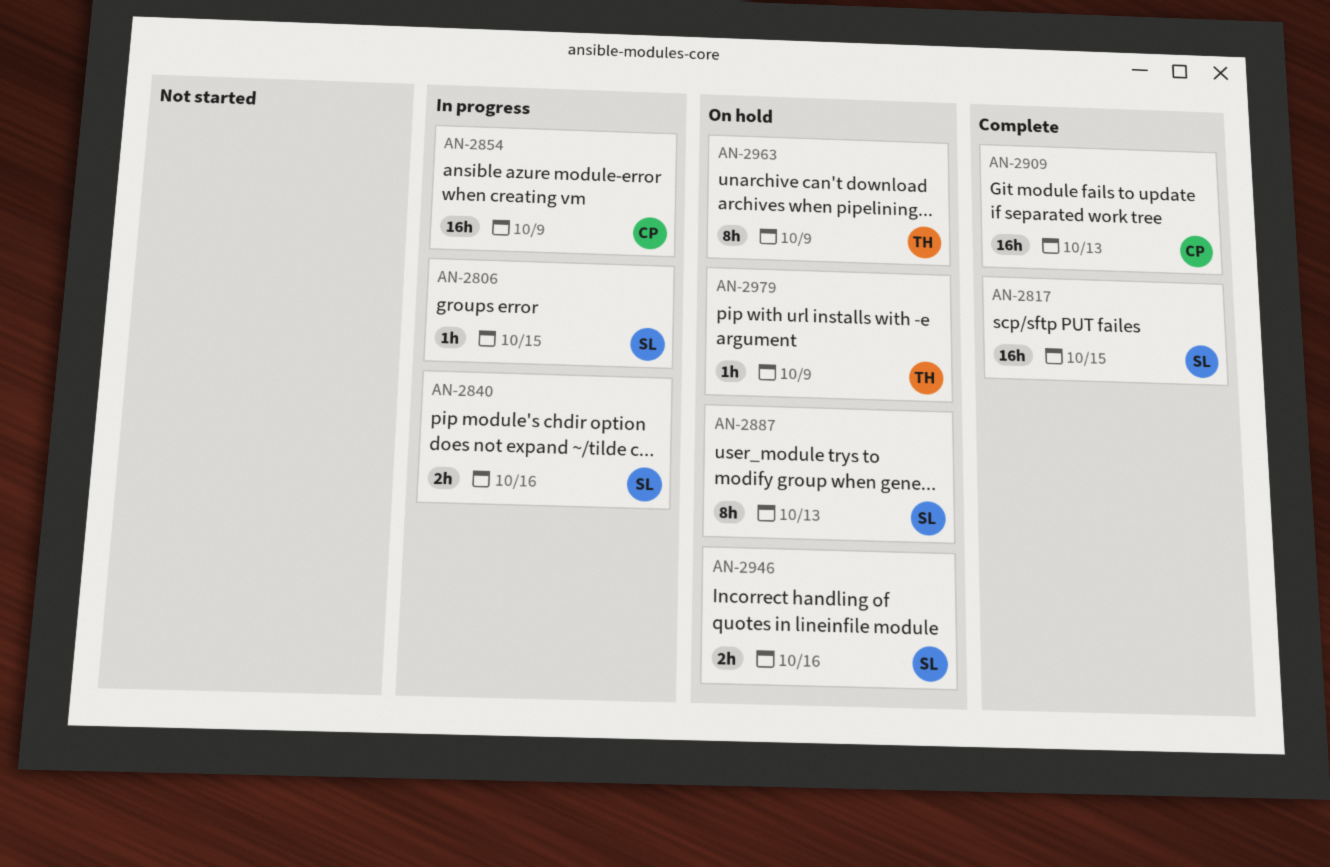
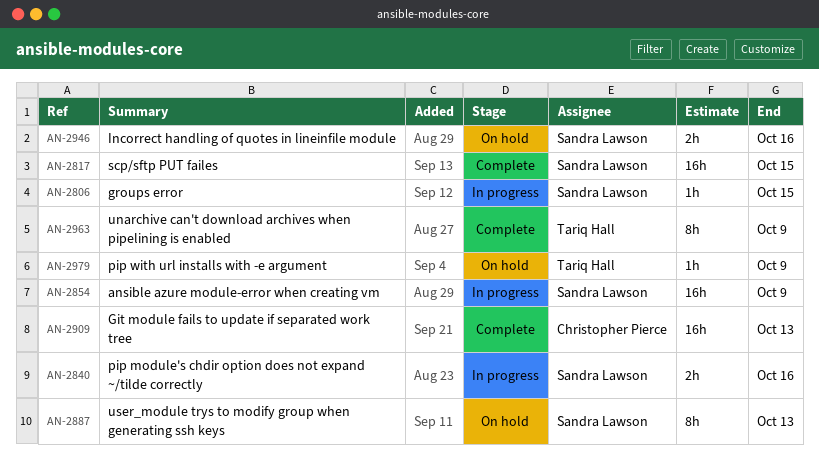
AN-2854, owner: Christopher Pierce -> Sandra Lawson
AN-2963, status: On hold -> Complete

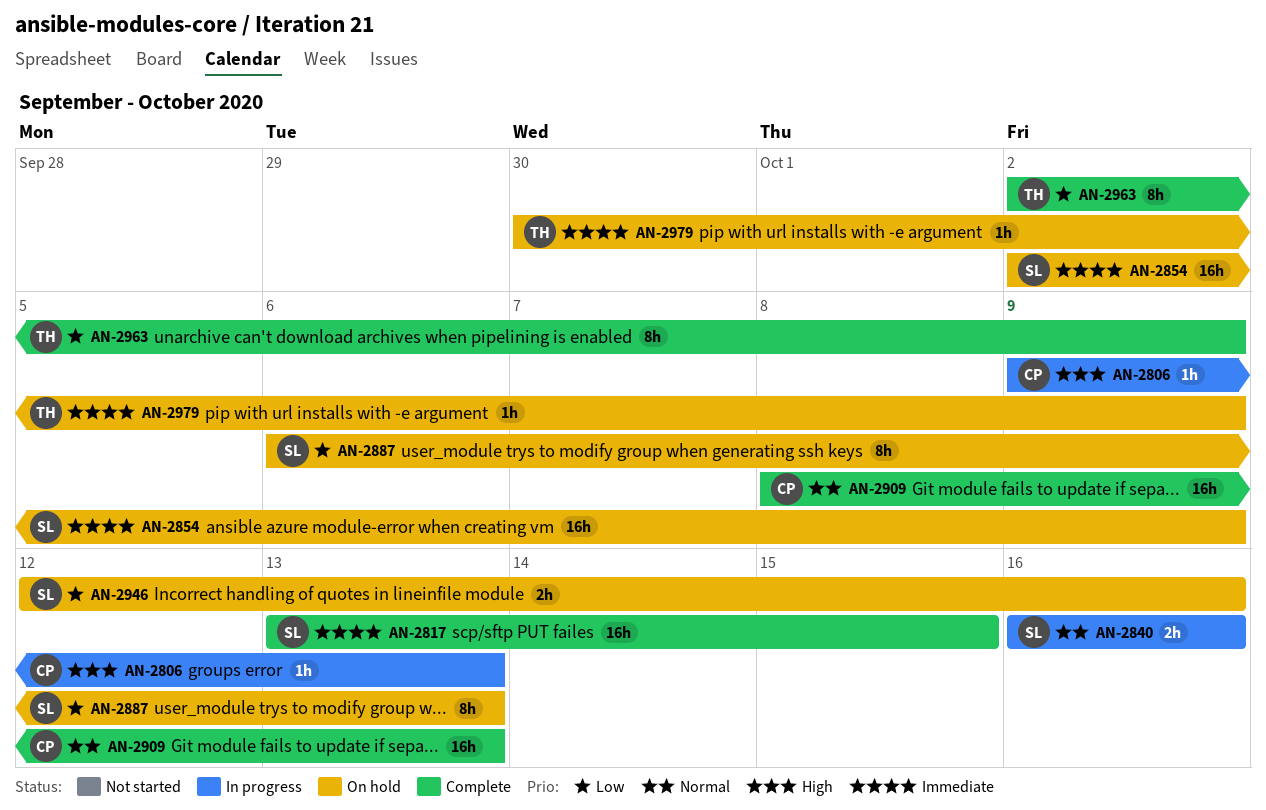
AN-2806, owner: Sandra Lawson -> Christopher Pierce
AN-2806, due: Oct 15 -> Oct 13
AN-2854, status: In progress -> On hold

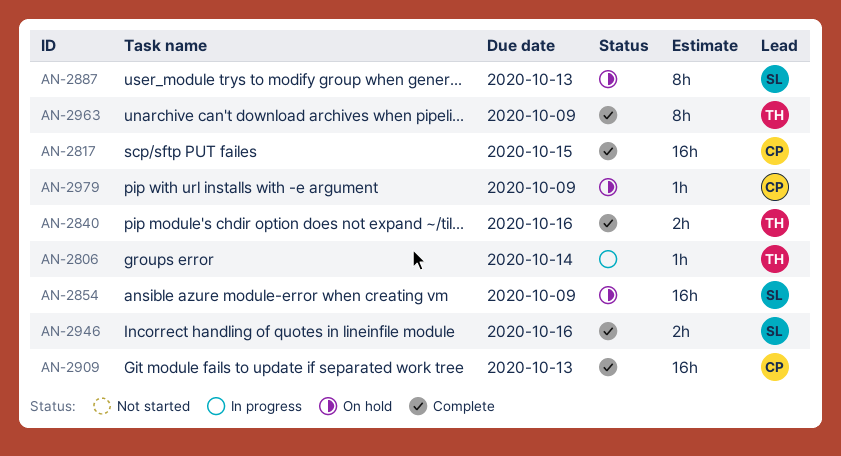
AN-2806, owner: CP -> TH
AN-2806, due: Oct 13 -> Oct 14
AN-2817, owner: SL -> CP
AN-2840, status: In progress -> Complete
AN-2840, owner: SL -> TH
AN-2946, status: On hold -> Complete
AN-2979, owner: TH -> CP

